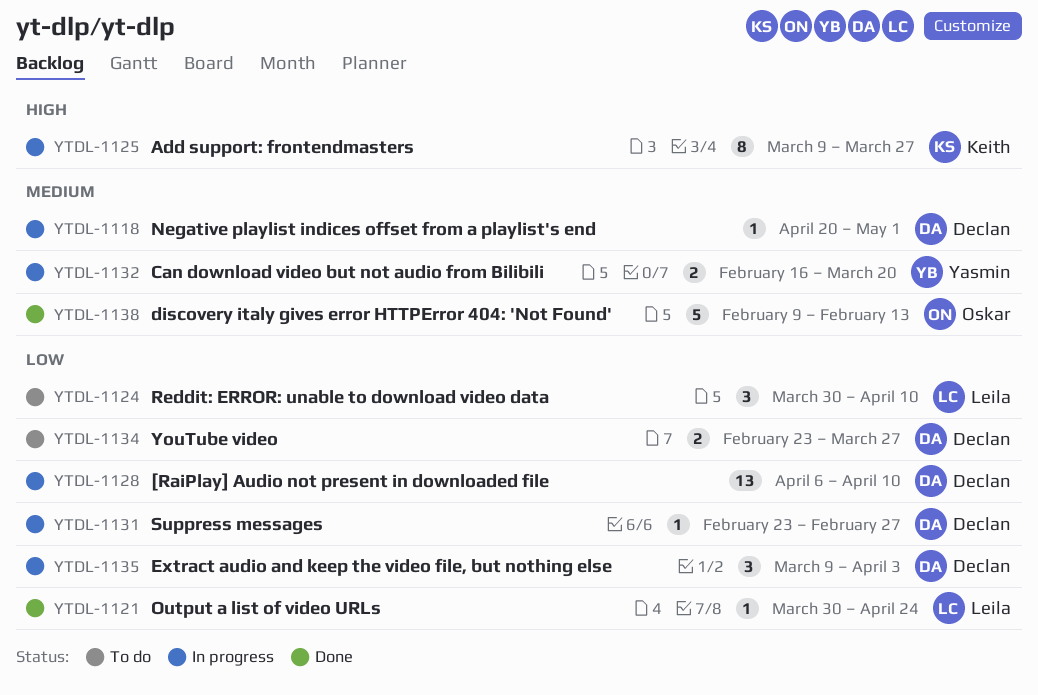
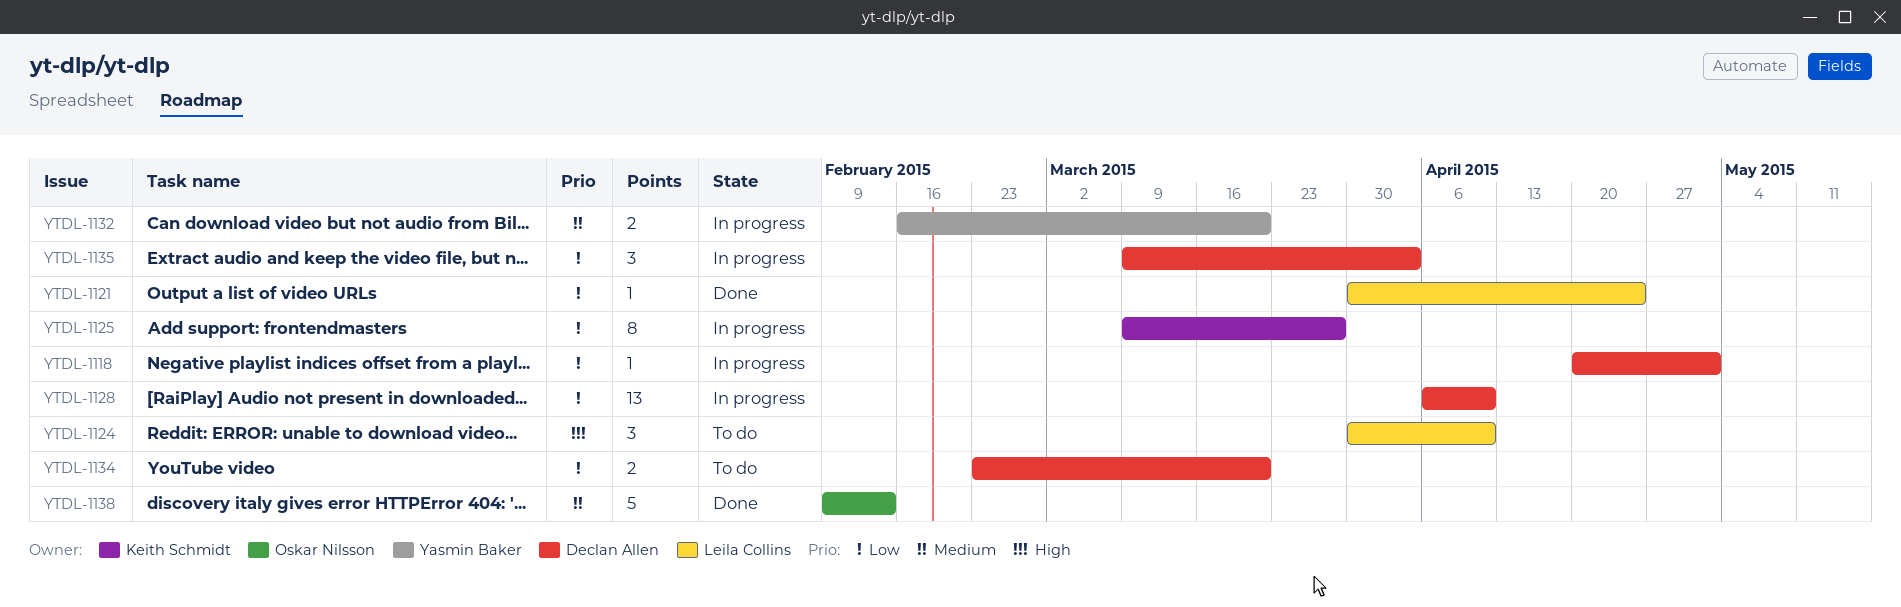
YTDL-1118, priority: Medium -> Low
YTDL-1124, priority: Low -> High
YTDL-1125, priority: High -> Low
YTDL-1131: present -> none
YTDL-1134, due: Mar 27 -> Mar 20

